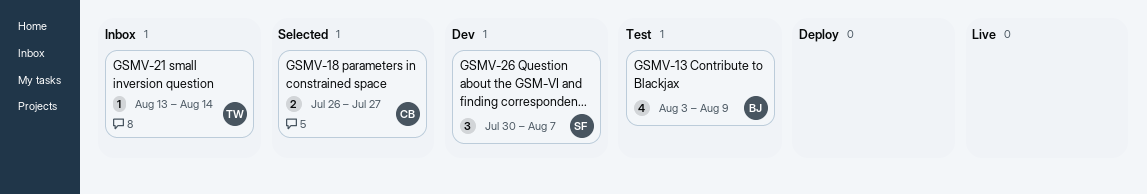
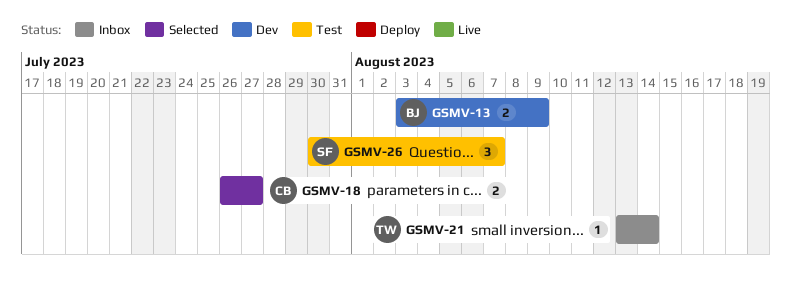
GSMV-13, status: Test -> Dev
GSMV-13, estimate: 4 -> 2
GSMV-26, status: Dev -> Test

